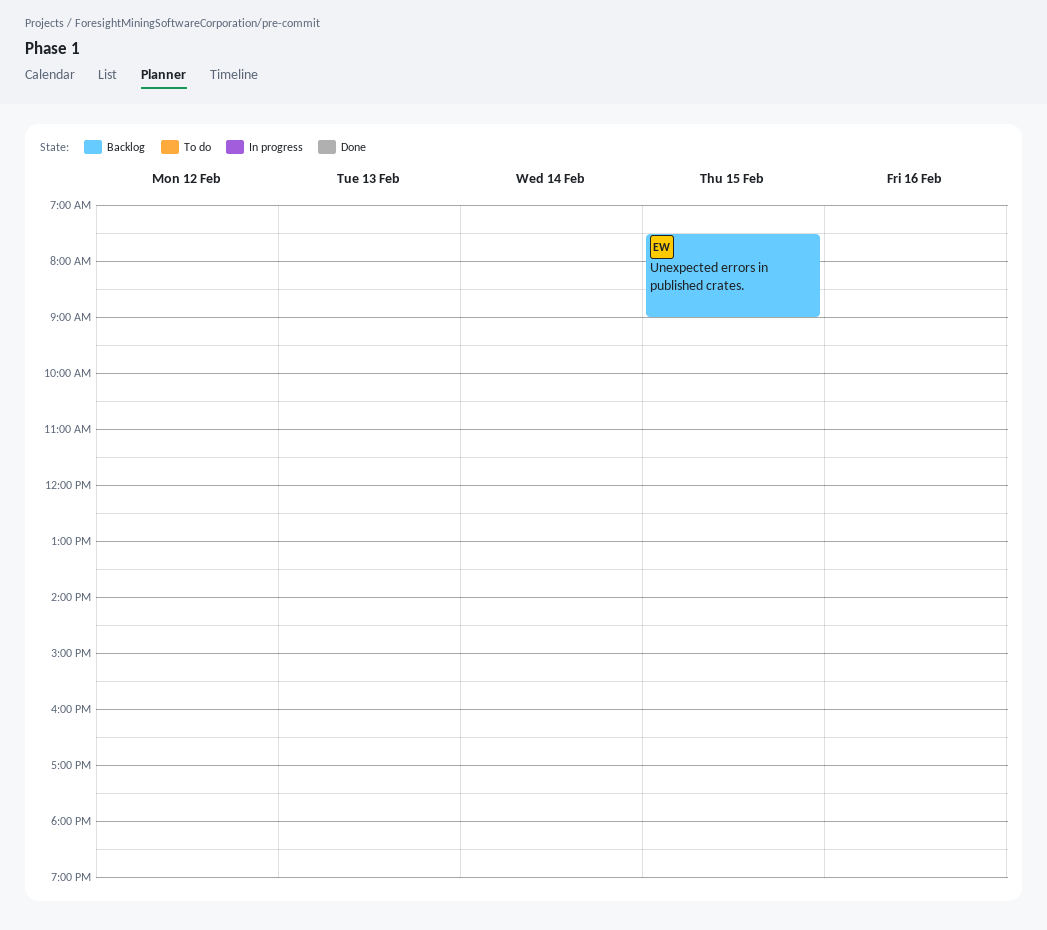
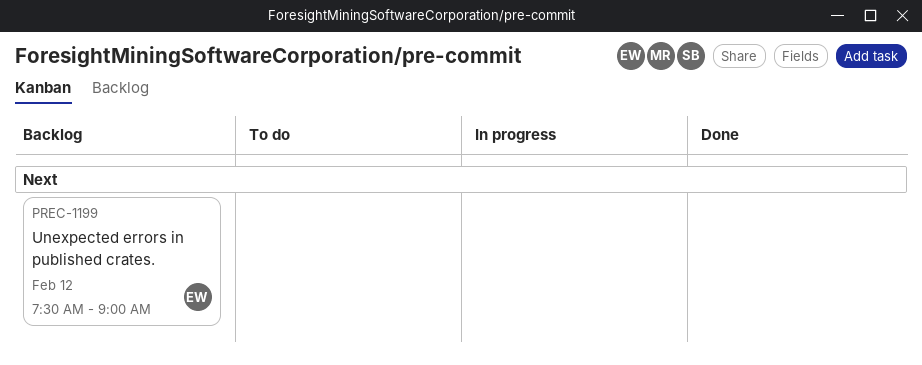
Unexpected errors in published crates., day: Feb 15 -> Feb 12

